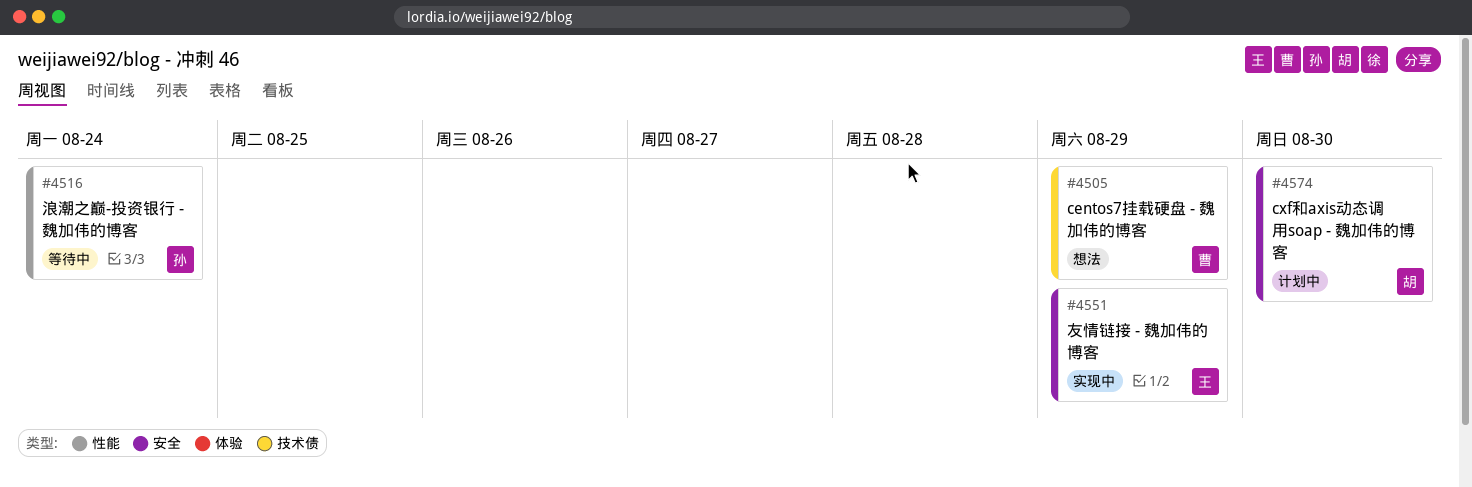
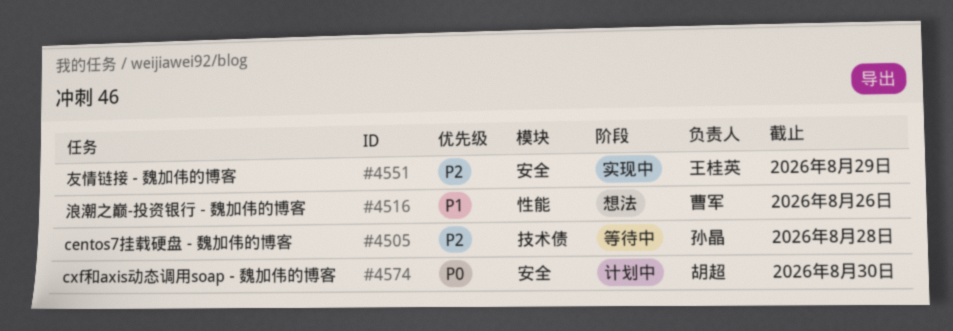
#4505, status: 想法 -> 等待中
#4505, owner: 曹军 -> 孙晶
#4505, due: Aug 29 -> Aug 28
#4516, status: 等待中 -> 想法
#4516, owner: 孙晶 -> 曹军
#4516, due: Aug 24 -> Aug 26

